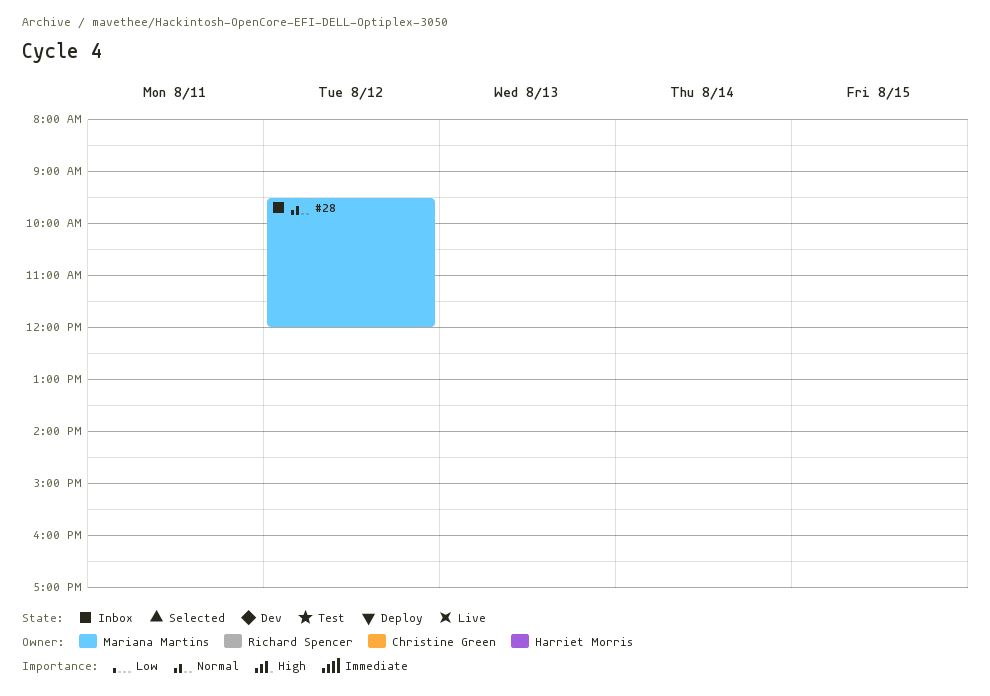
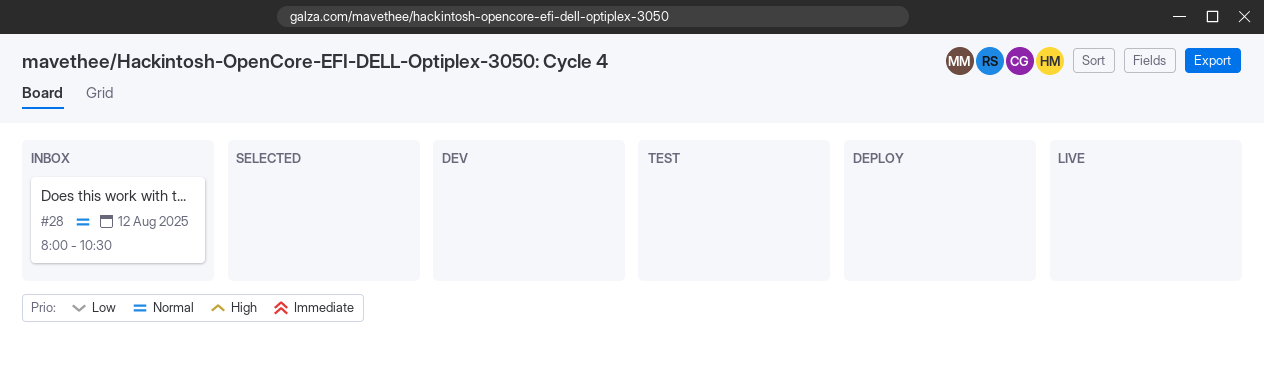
#28, begins: 09:30 -> 08:00
#28, ends: 12:00 -> 10:30

